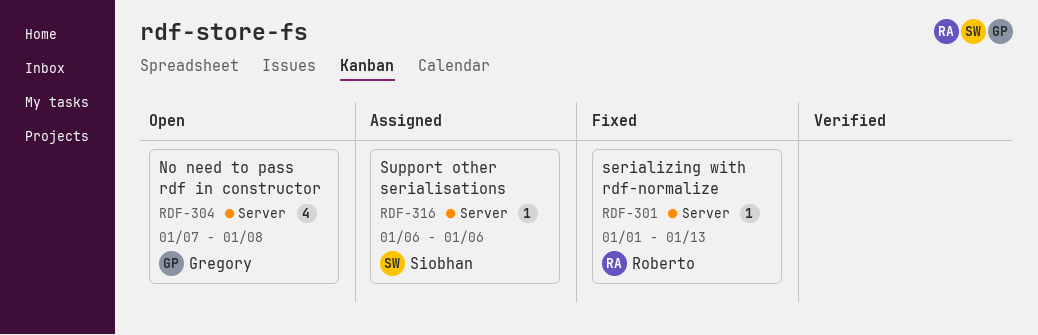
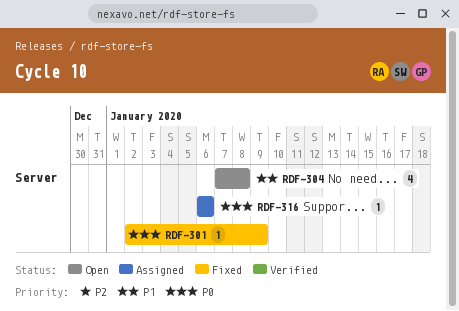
RDF-301, start: Jan 1 -> Jan 2
RDF-301, due: Jan 13 -> Jan 9

